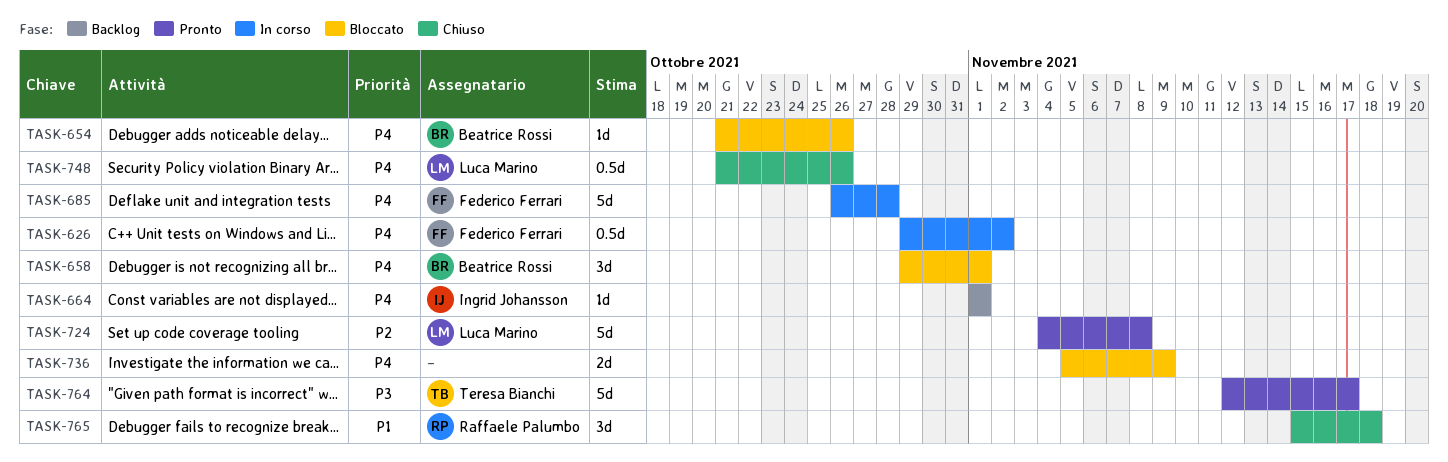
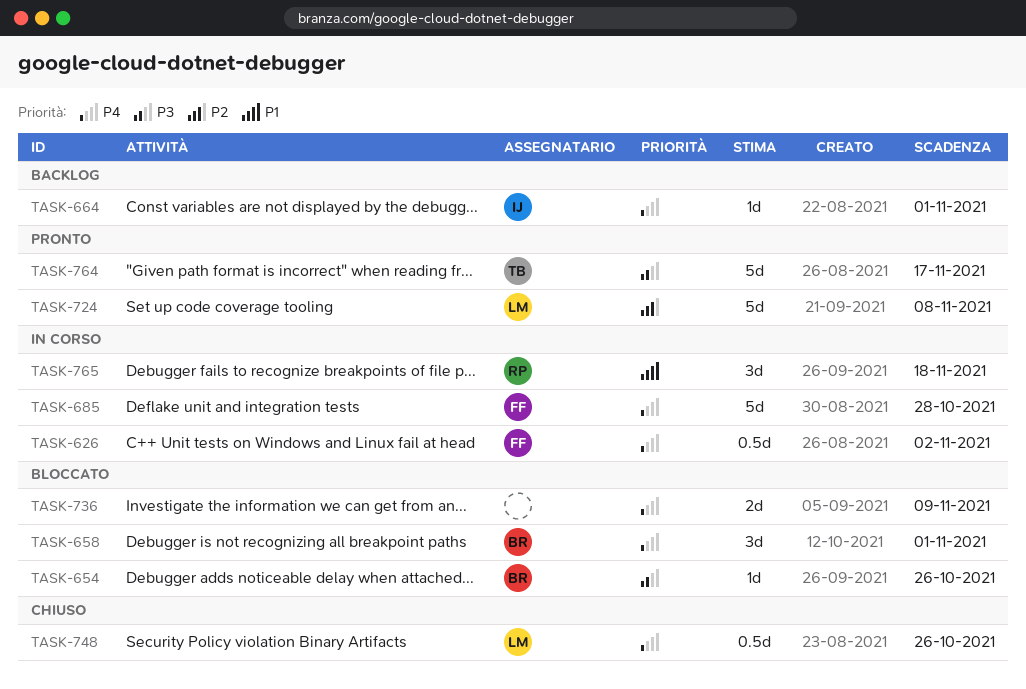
TASK-654, priority: P4 -> P3
TASK-765, status: Chiuso -> In corso

